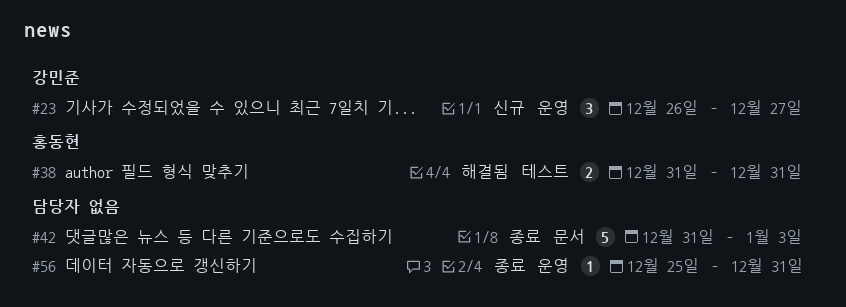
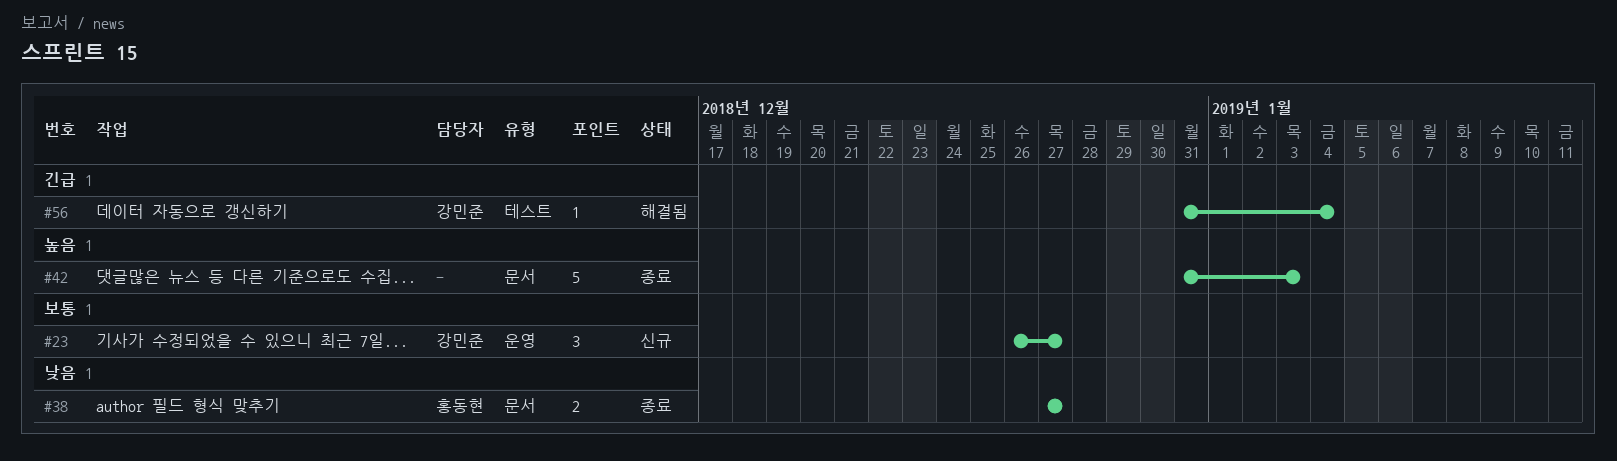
#38, status: 해결됨 -> 종료
#38, label: 테스트 -> 문서
#38, start: Dec 31 -> Dec 27
#38, due: Dec 31 -> Dec 27
#56, status: 종료 -> 해결됨
#56, owner: none -> 강민준
#56, label: 운영 -> 테스트
#56, start: Dec 25 -> Dec 31
#56, due: Dec 31 -> Jan 4

